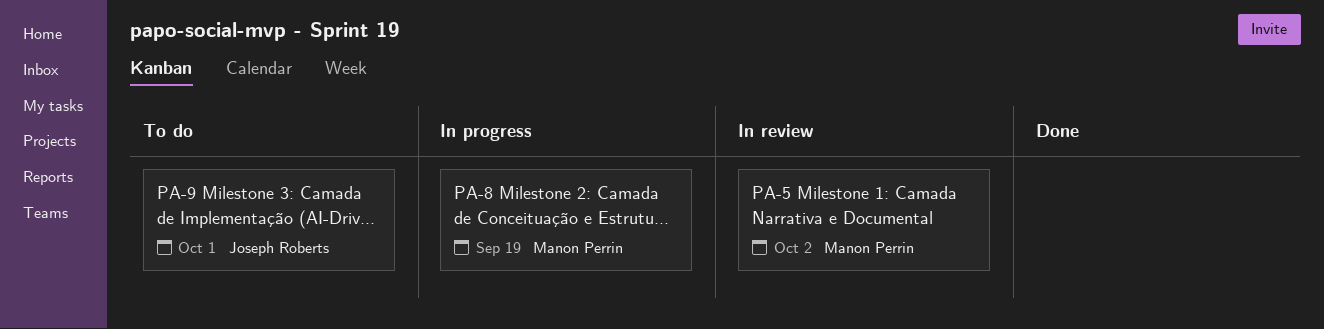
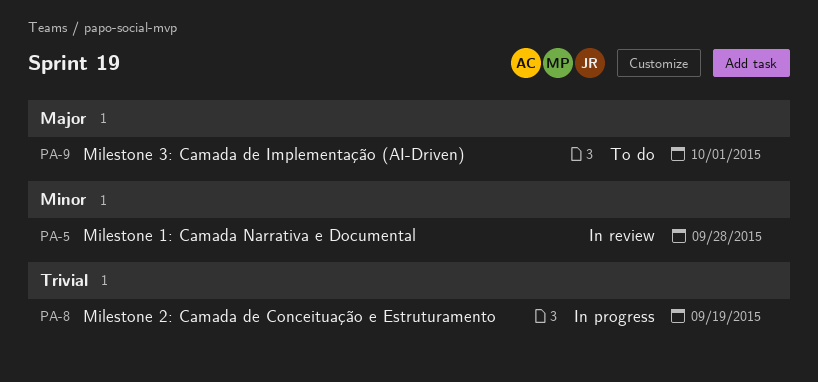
PA-5, due: Oct 2 -> Sep 28

